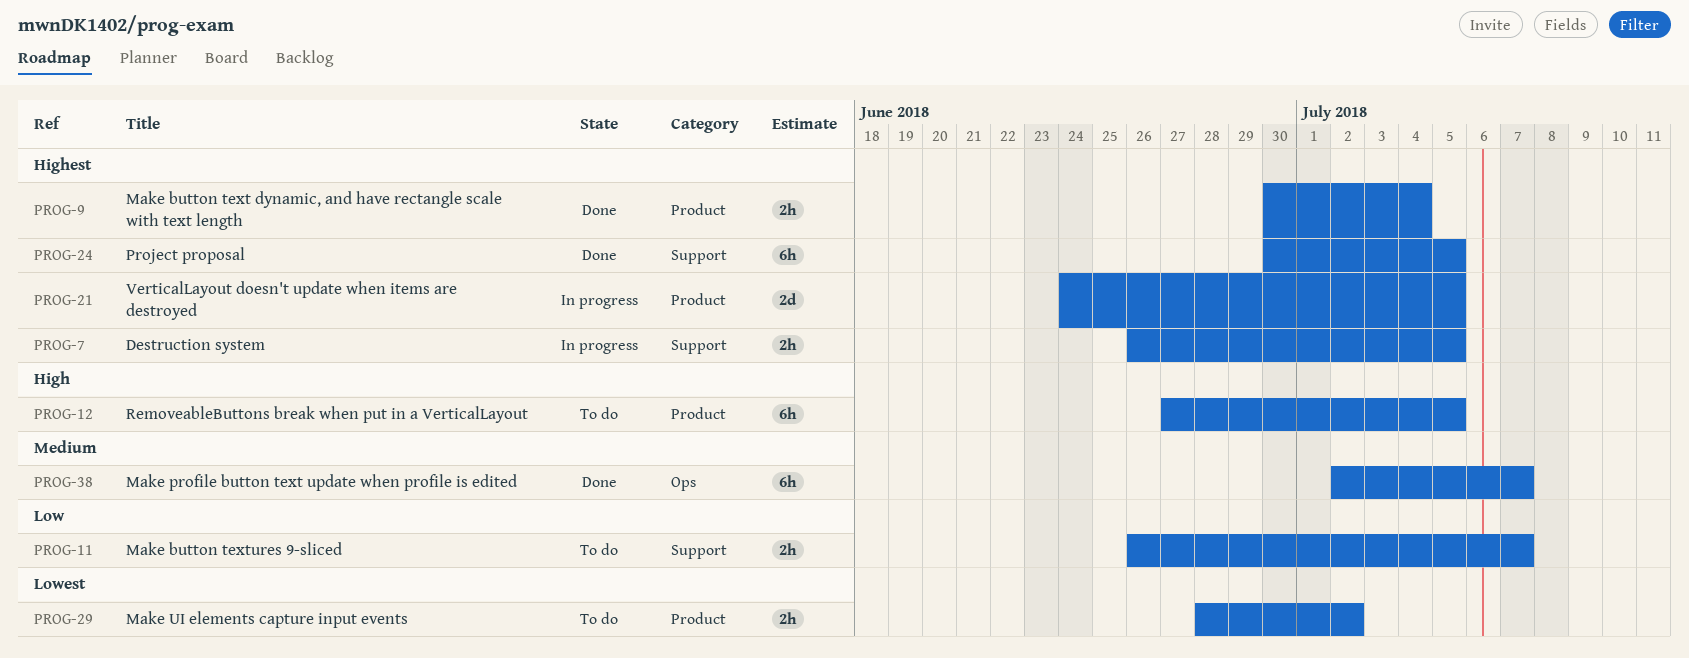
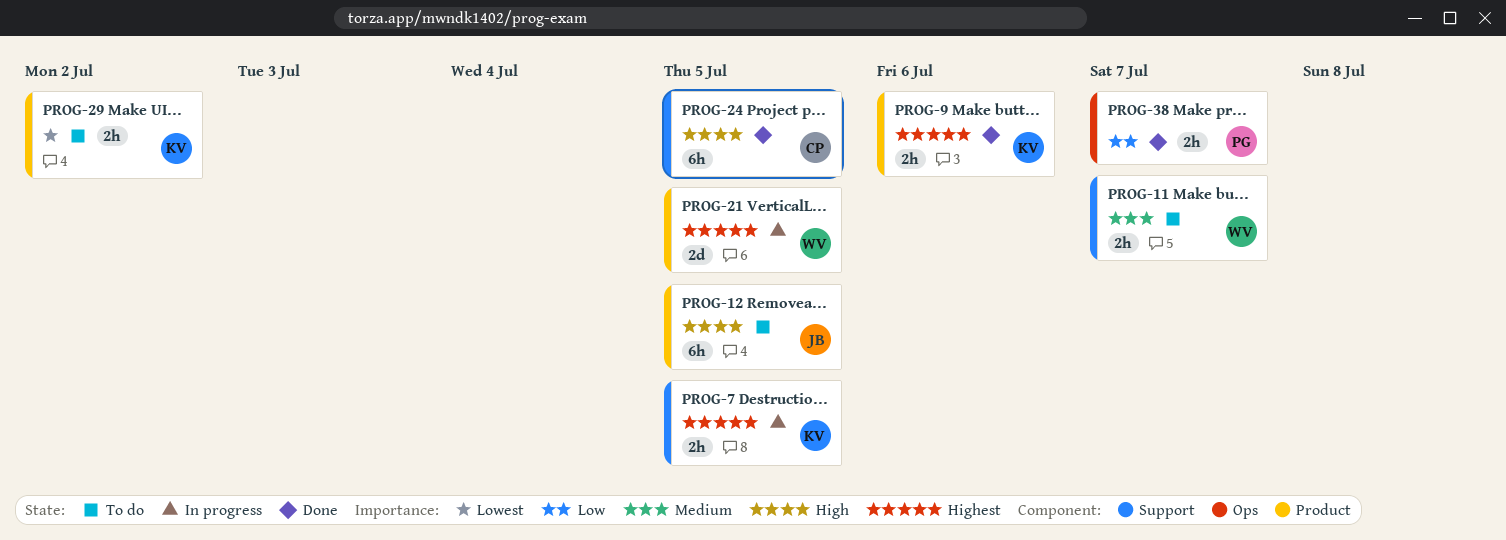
PROG-9, due: Jul 4 -> Jul 6
PROG-11, priority: Low -> Medium
PROG-24, priority: Highest -> High
PROG-38, priority: Medium -> Low
PROG-38, estimate: 6h -> 2h

